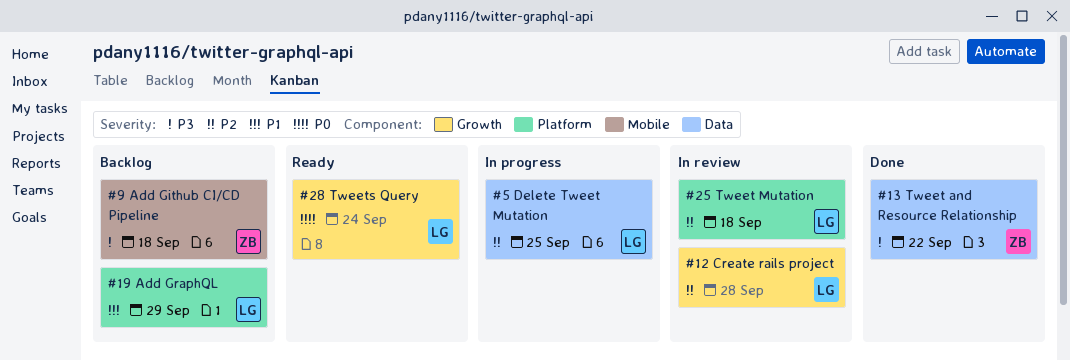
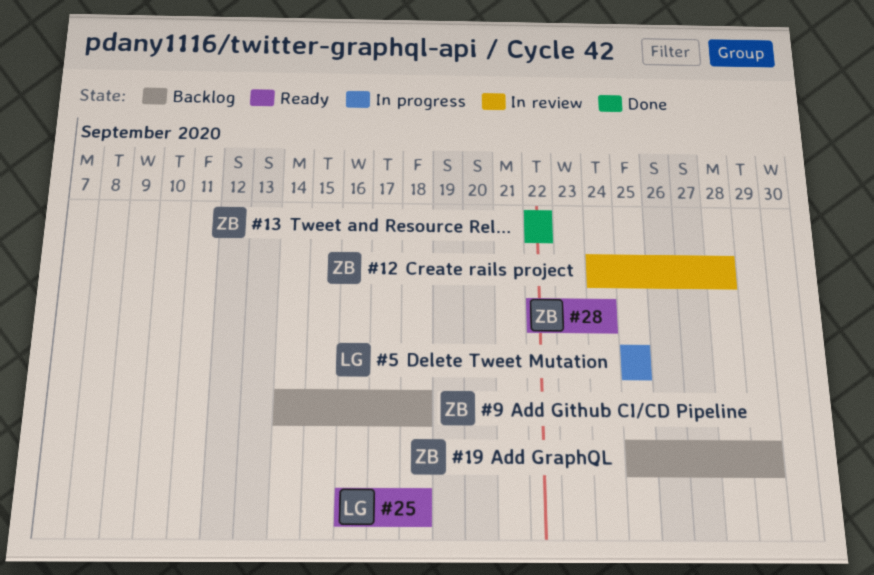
#12, owner: LG -> ZB
#19, owner: LG -> ZB
#25, status: In review -> Ready
#28, owner: LG -> ZB

